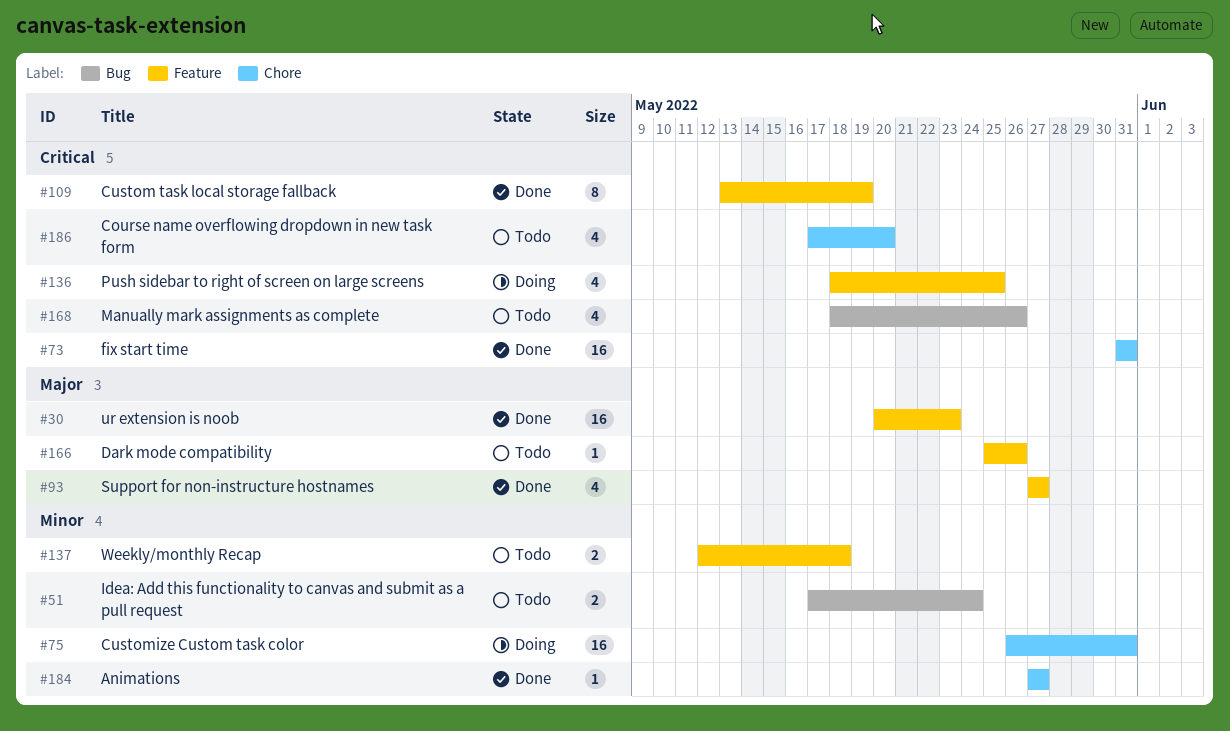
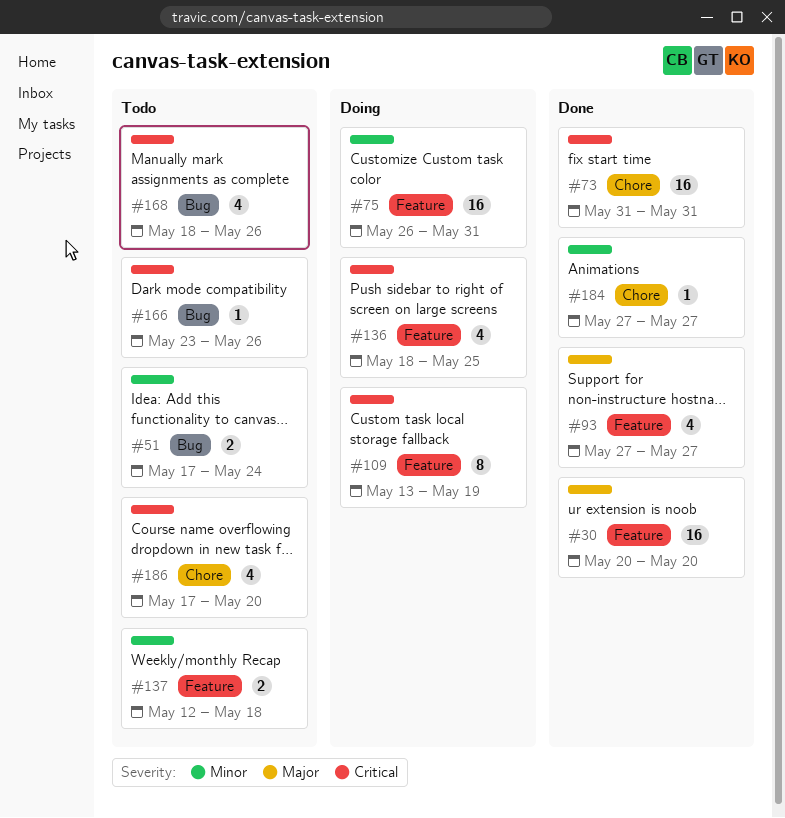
#30, due: May 23 -> May 20
#75, label: Chore -> Feature
#109, status: Done -> Doing
#166, priority: Major -> Critical
#166, label: Feature -> Bug
#166, start: May 25 -> May 23

